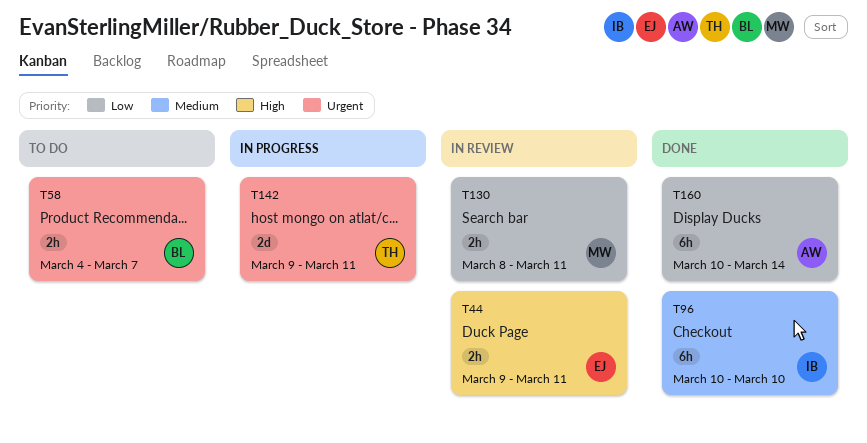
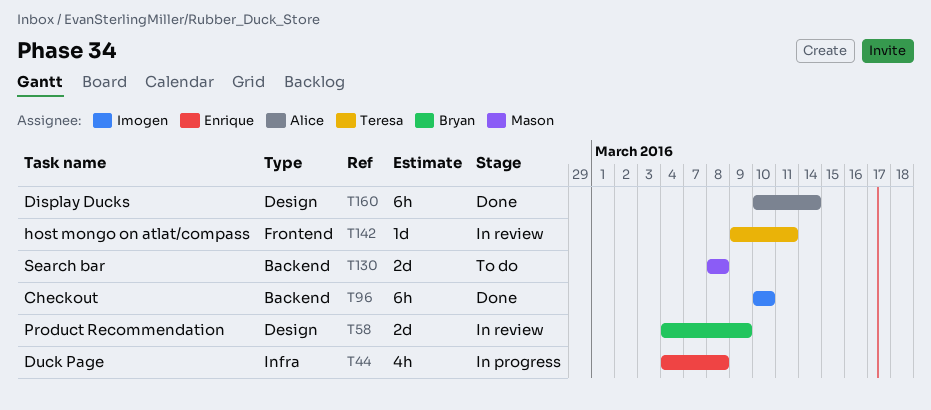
T44, status: In review -> In progress
T44, estimate: 2h -> 4h
T44, start: Mar 9 -> Mar 4
T44, due: Mar 11 -> Mar 8
T58, status: To do -> In review
T58, estimate: 2h -> 2d
T58, due: Mar 7 -> Mar 9
T130, status: In review -> To do
T130, estimate: 2h -> 2d
T130, due: Mar 11 -> Mar 8
T142, status: In progress -> In review
T142, estimate: 2d -> 1d

